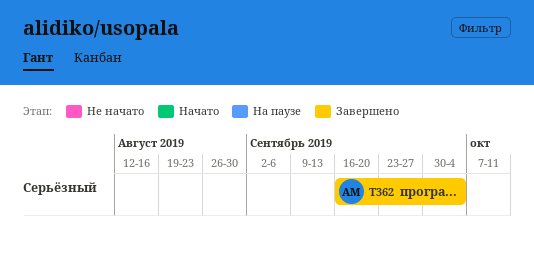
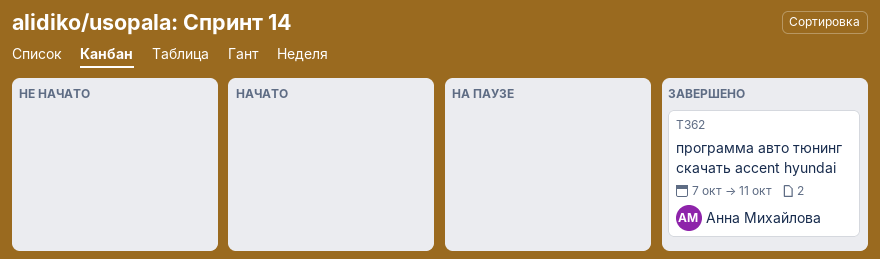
T362, start: Sep 16 -> Oct 7
T362, due: Oct 4 -> Oct 11

